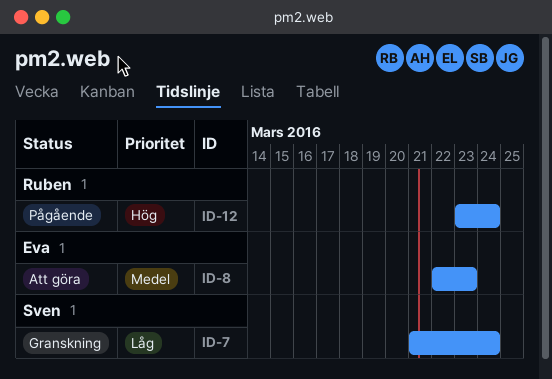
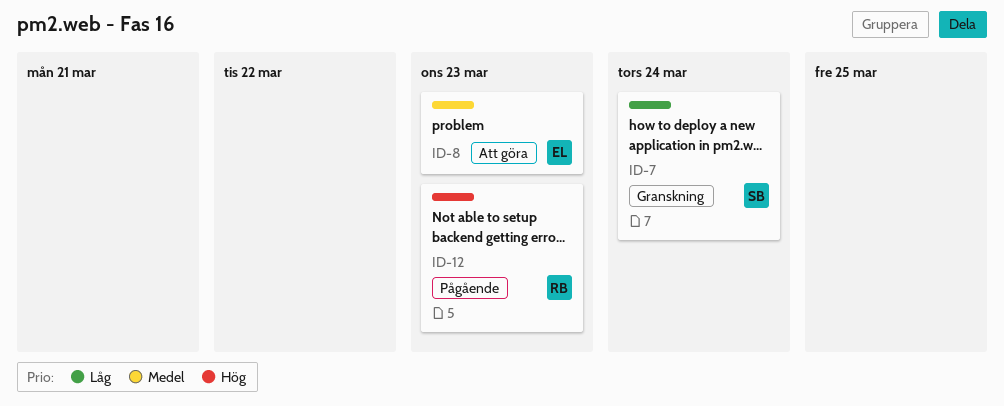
ID-12, due: Mar 24 -> Mar 23

